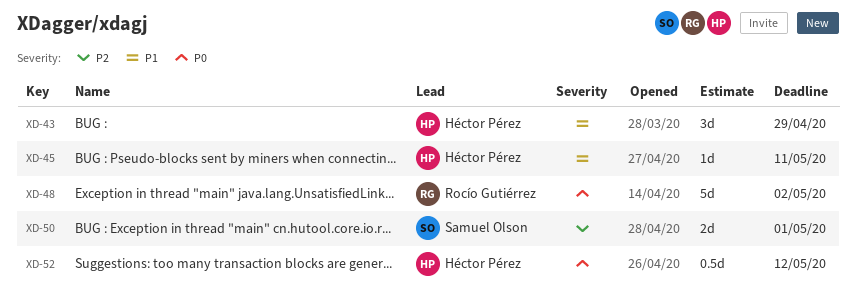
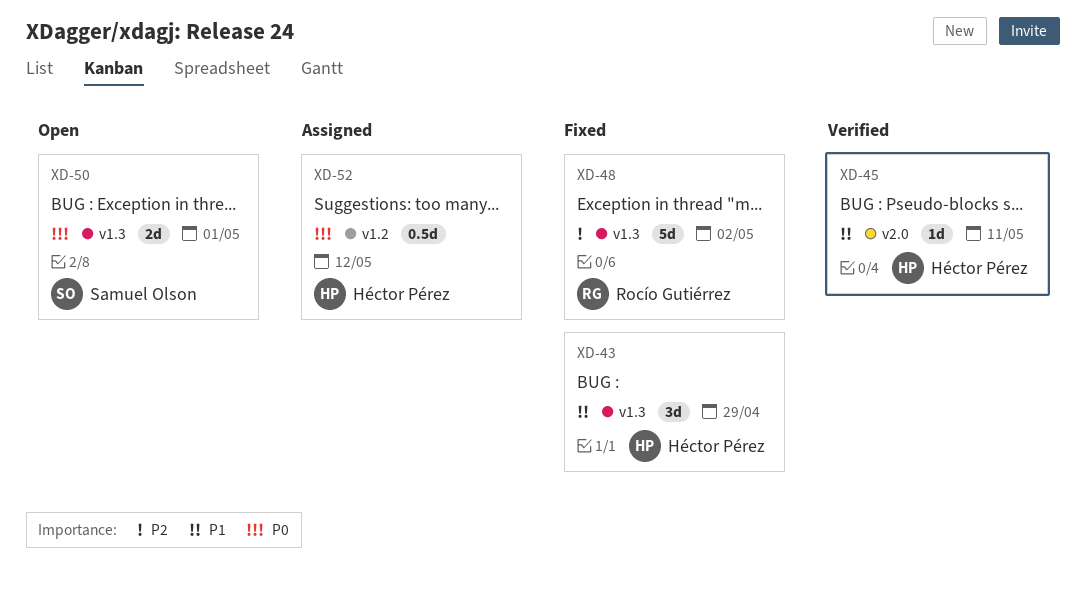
XD-48, priority: P0 -> P2
XD-50, priority: P2 -> P0

